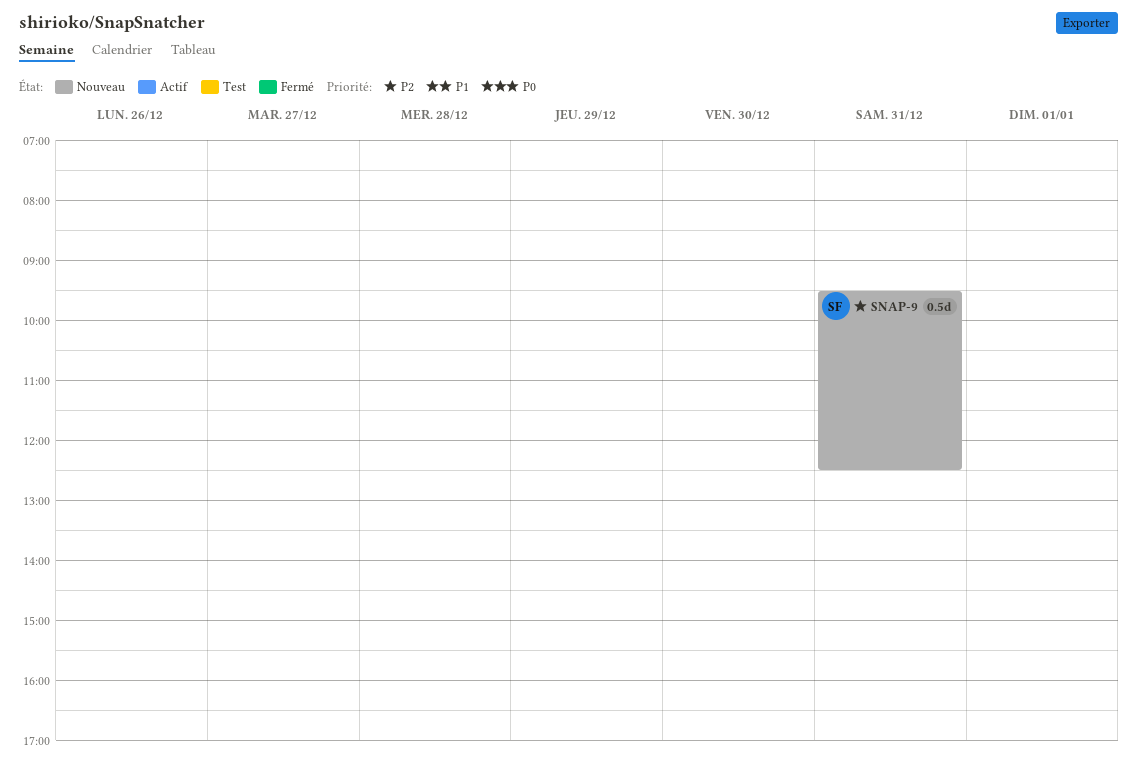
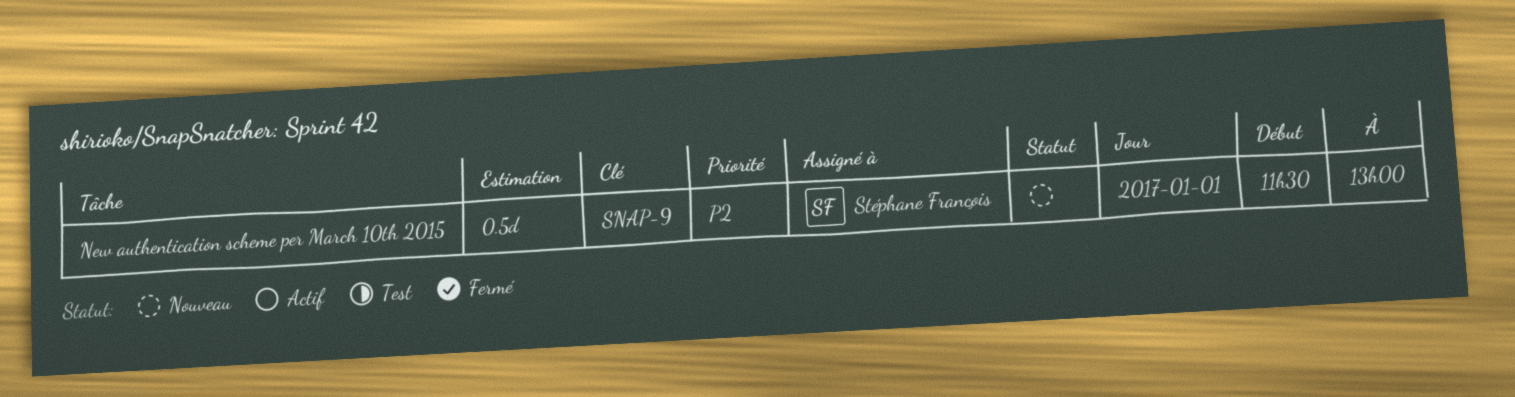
SNAP-9, day: Dec 31 -> Jan 1
SNAP-9, begins: 09:30 -> 11:30
SNAP-9, ends: 12:30 -> 13:00

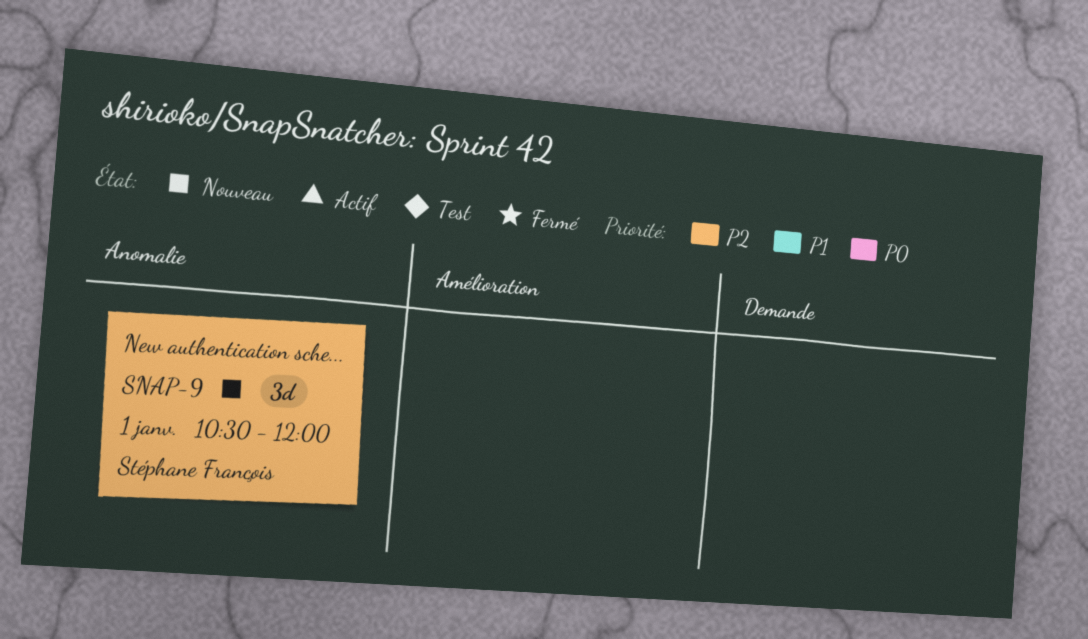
SNAP-9, estimate: 0.5d -> 3d
SNAP-9, begins: 11:30 -> 10:30
SNAP-9, ends: 13:00 -> 12:00

